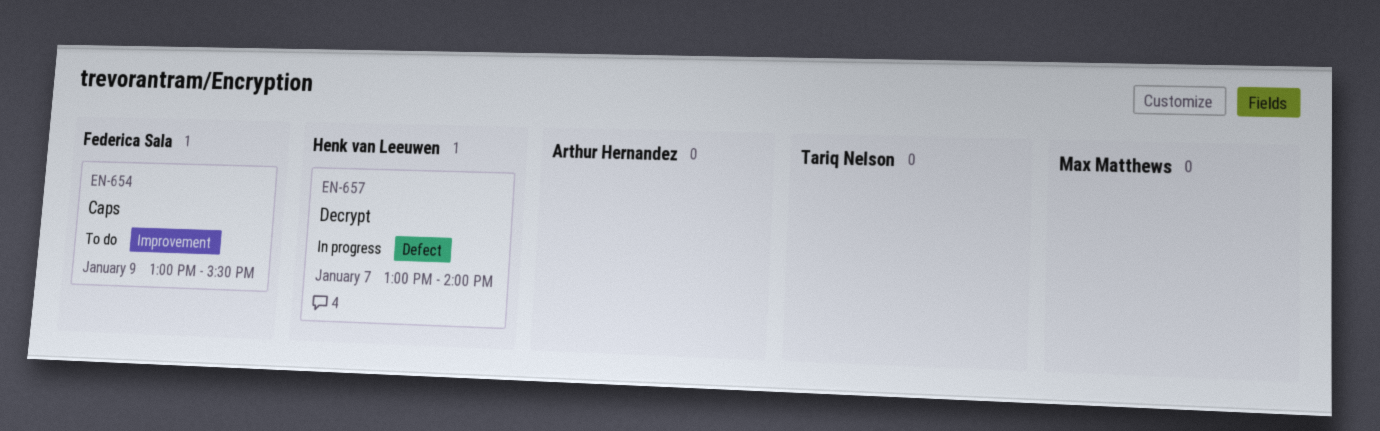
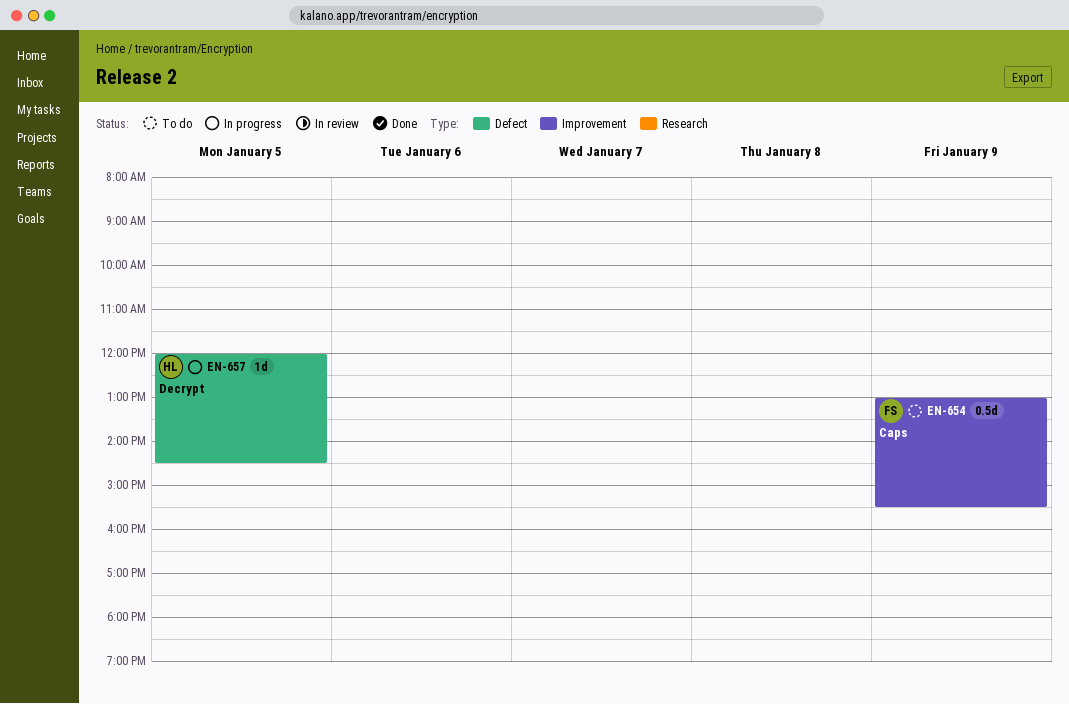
EN-657, day: Jan 7 -> Jan 5
EN-657, begins: 13:00 -> 12:00
EN-657, ends: 14:00 -> 14:30

